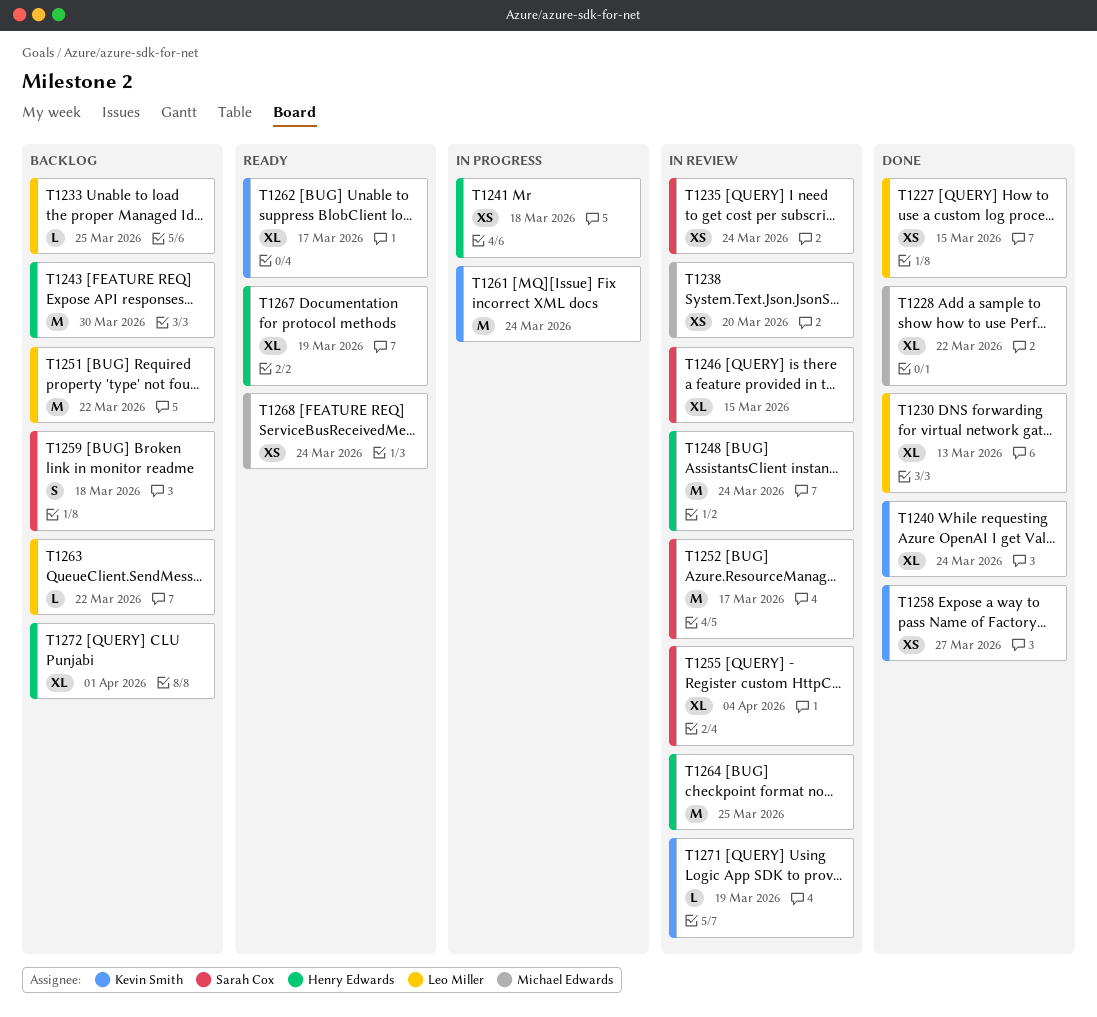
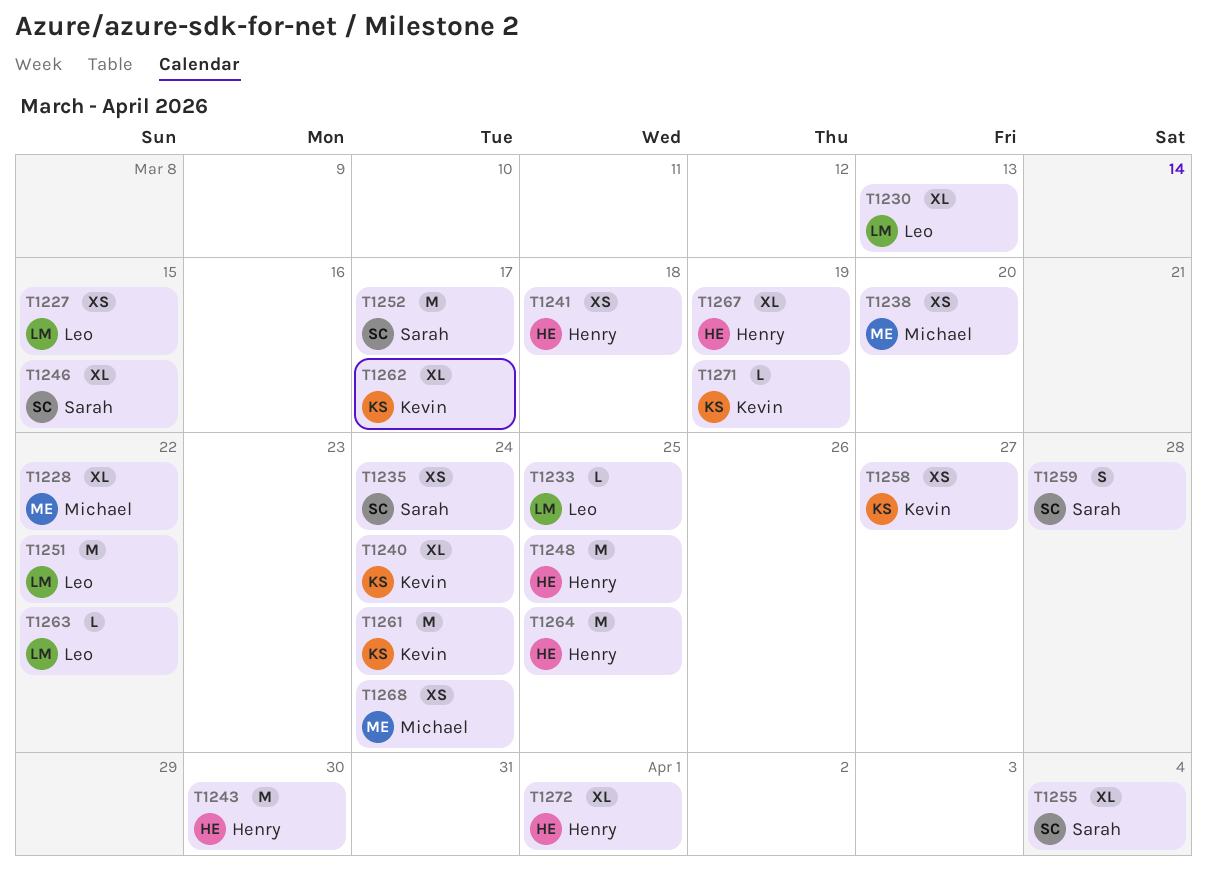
T1248, due: Mar 24 -> Mar 25
T1259, due: Mar 18 -> Mar 28

